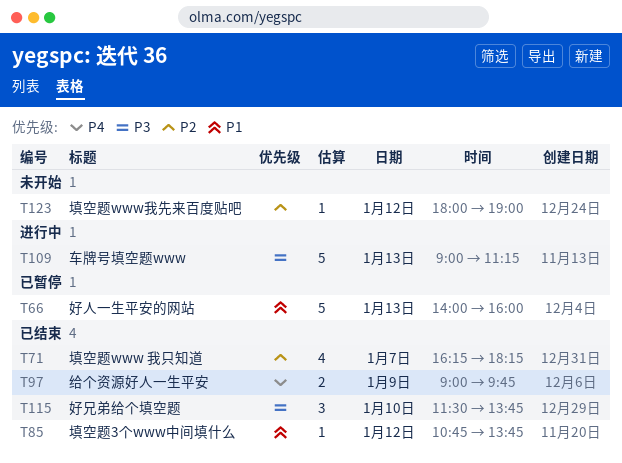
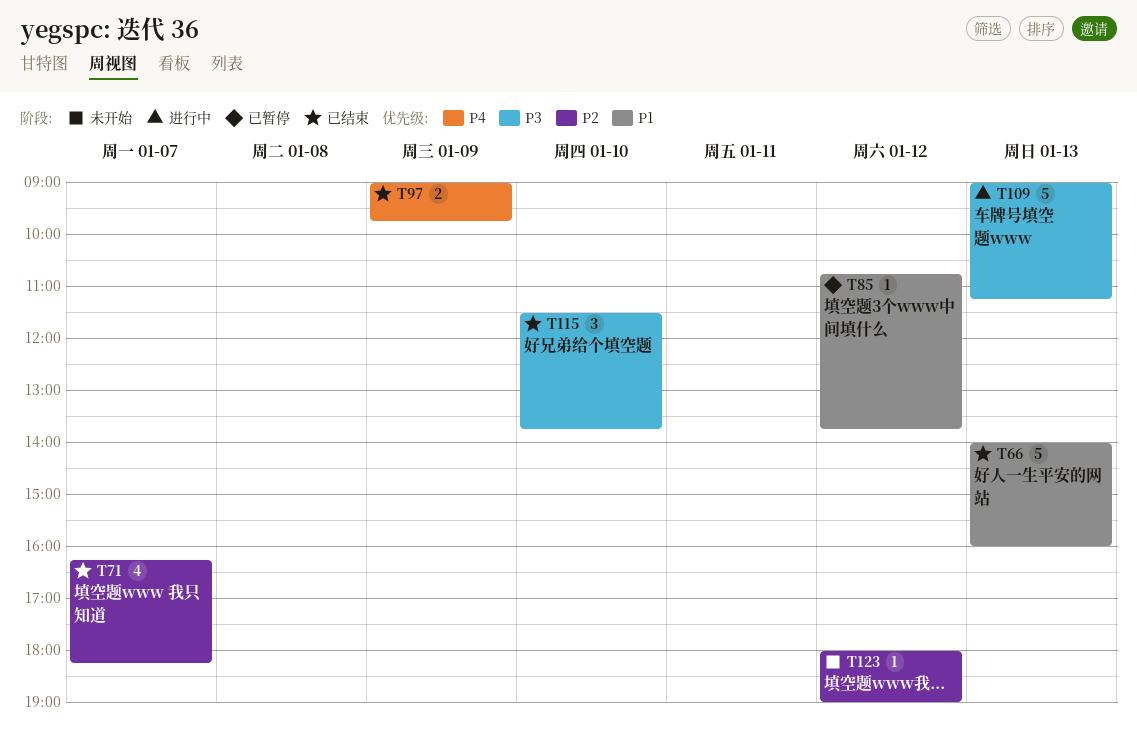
T66, status: 已暂停 -> 已结束
T85, status: 已结束 -> 已暂停

